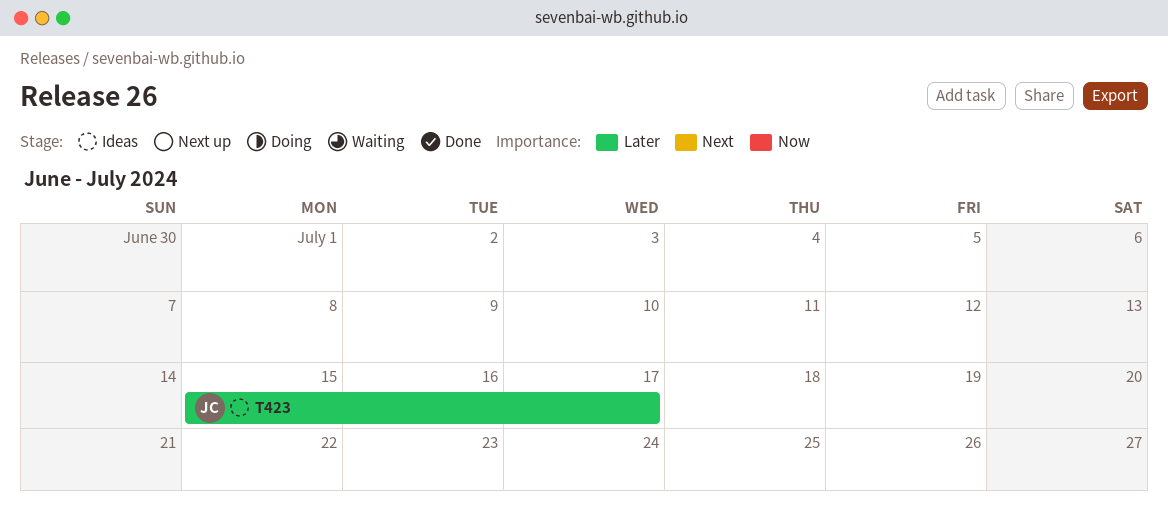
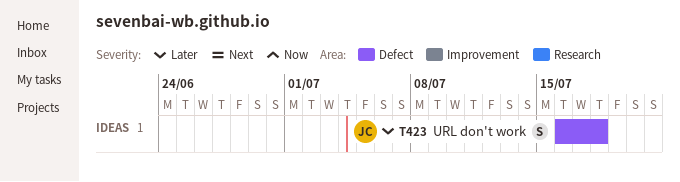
T423, start: Jul 15 -> Jul 16
T423, due: Jul 17 -> Jul 18

